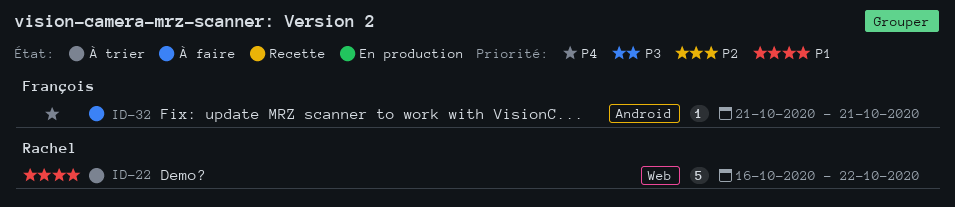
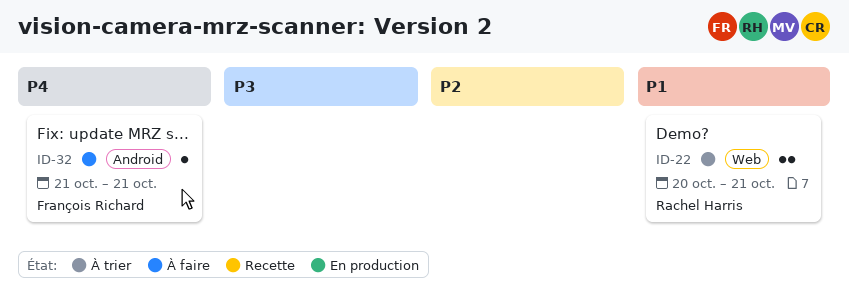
ID-22, estimate: 5 -> 2
ID-22, start: Oct 16 -> Oct 20
ID-22, due: Oct 22 -> Oct 21

